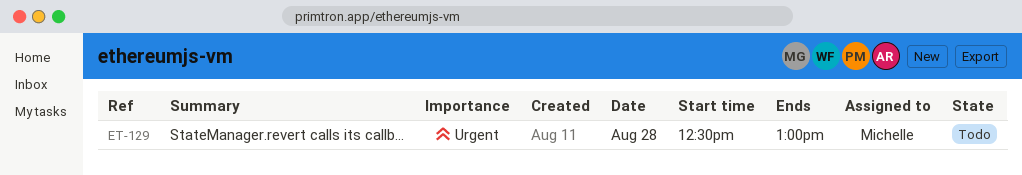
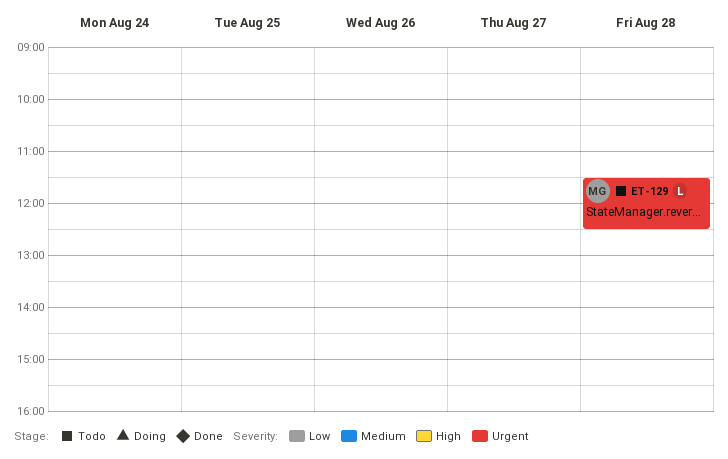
ET-129, begins: 12:30 -> 11:30
ET-129, ends: 13:00 -> 12:30

